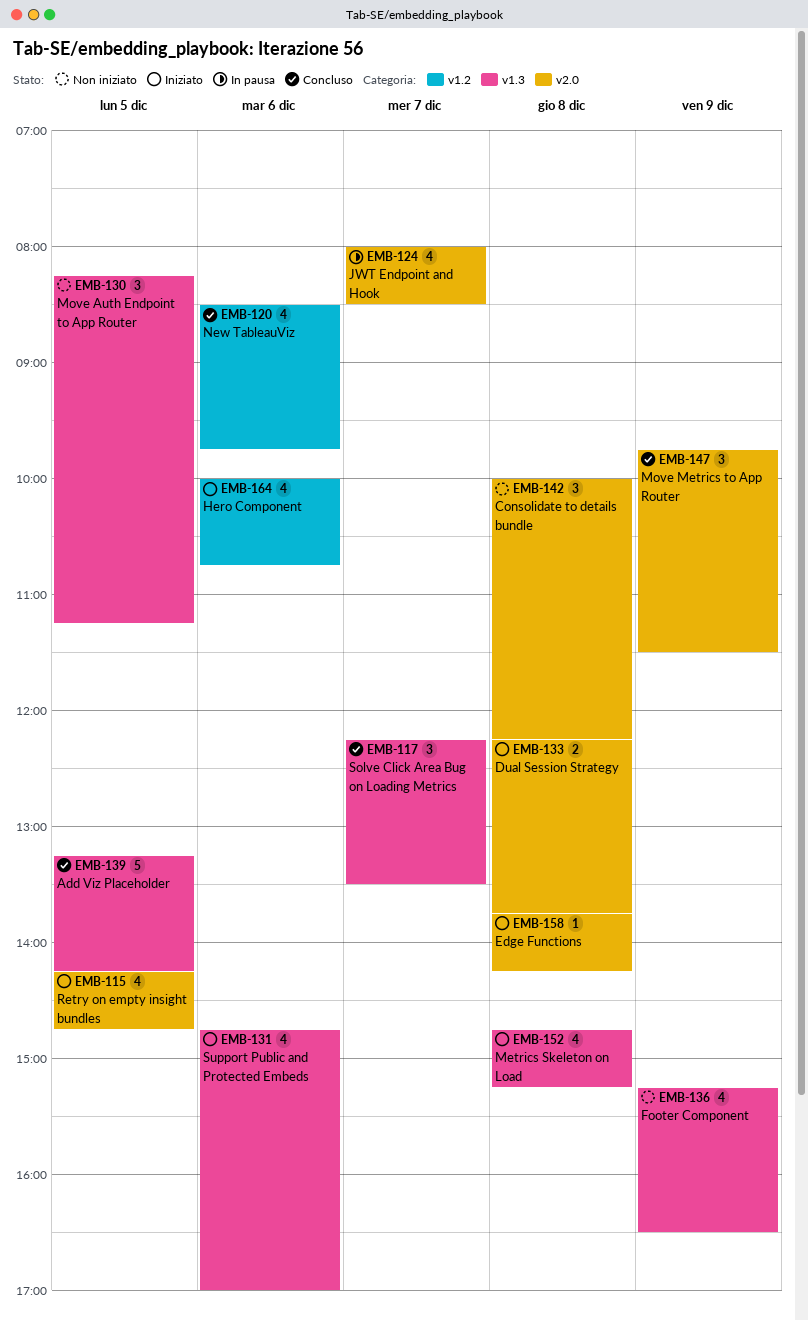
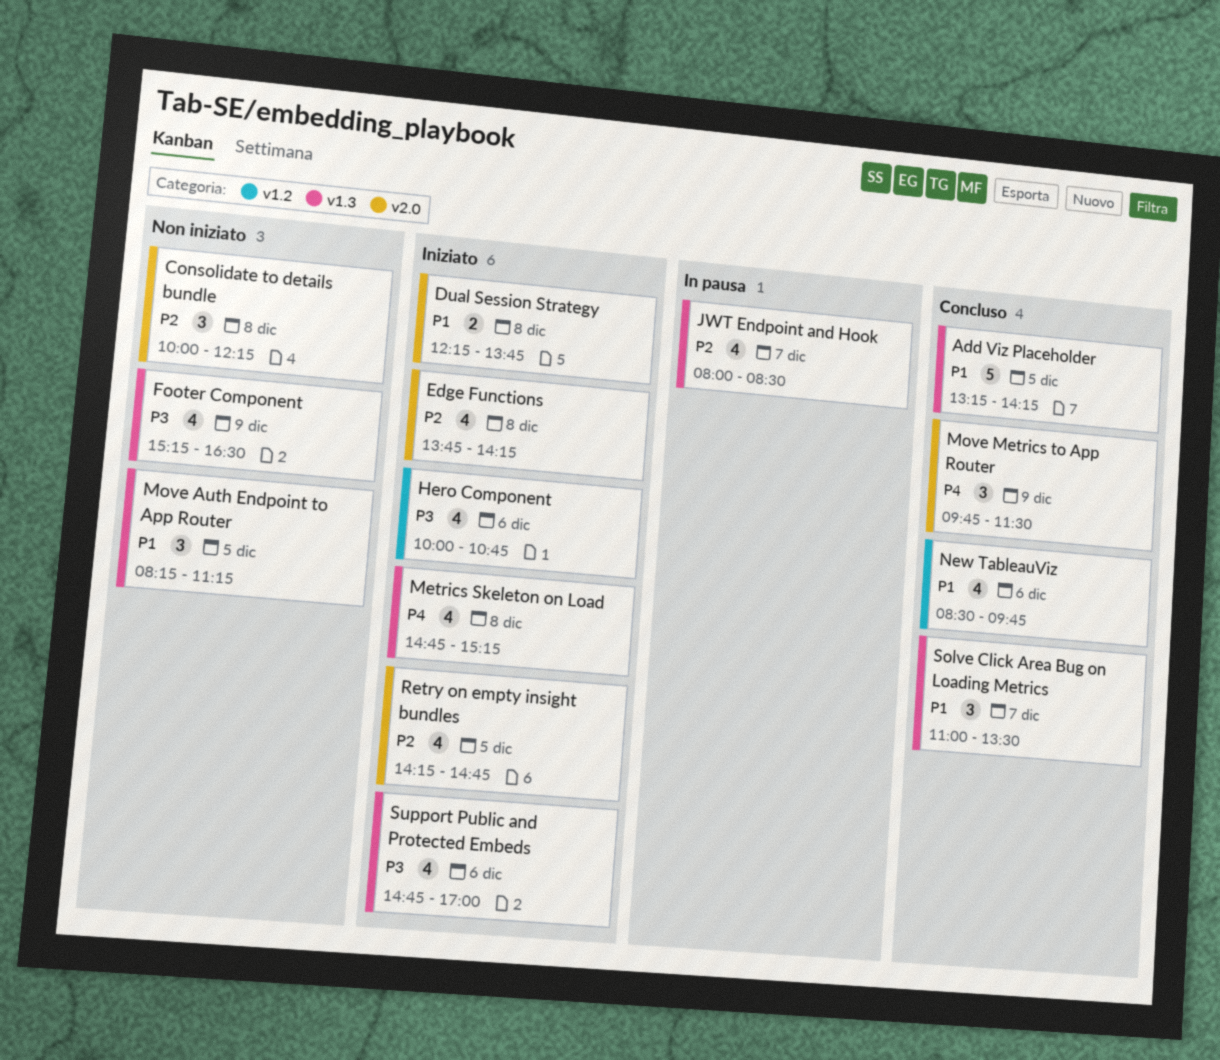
Edge Functions, estimate: 1 -> 4
JWT Endpoint and Hook, label: v2.0 -> v1.3
Solve Click Area Bug on Loading Metrics, begins: 12:15 -> 11:00

